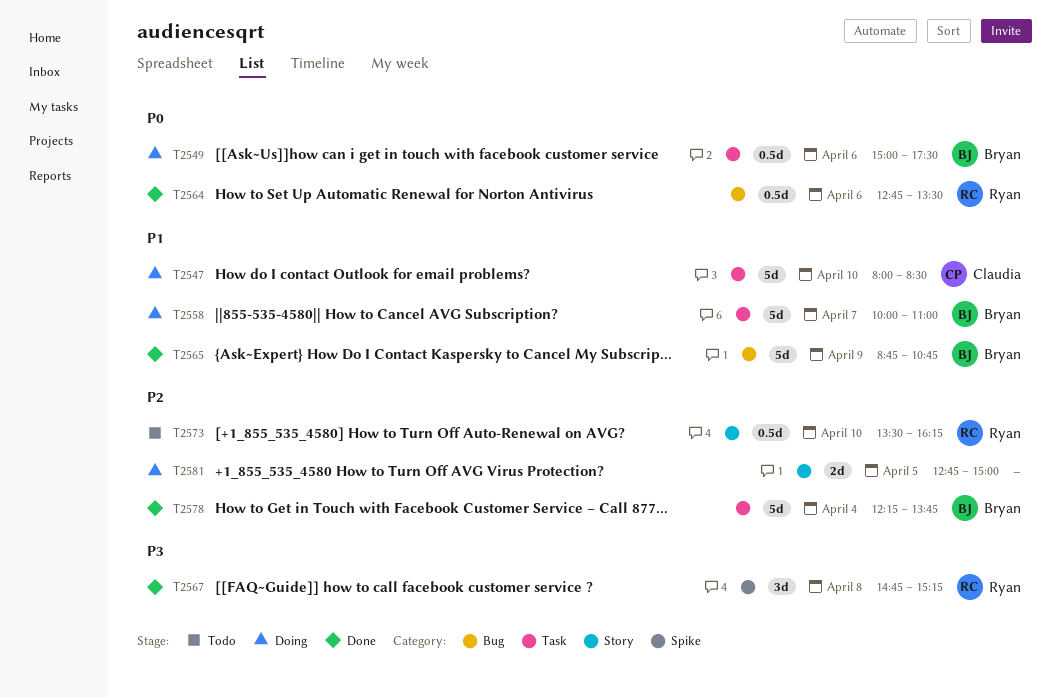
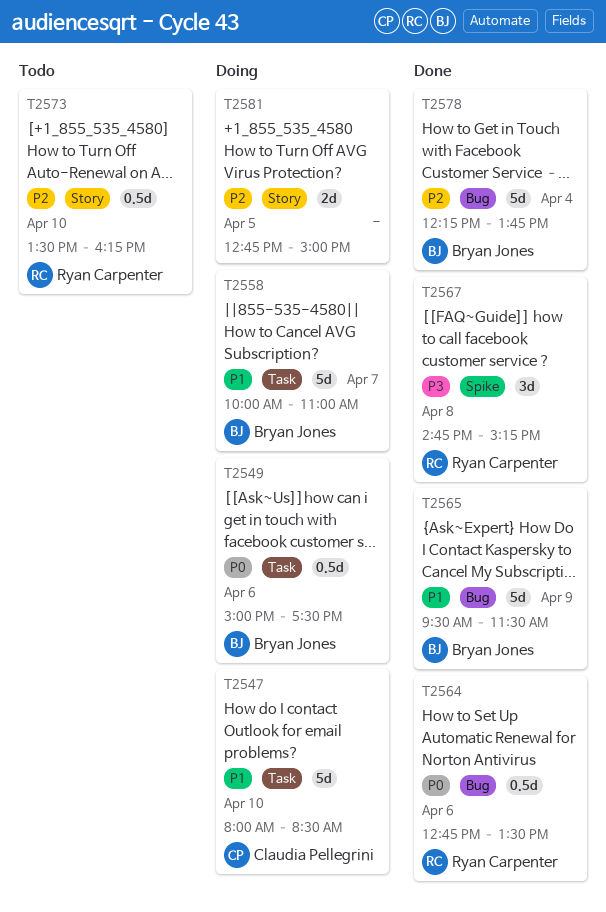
T2565, begins: 08:45 -> 09:30
T2565, ends: 10:45 -> 11:30
T2578, label: Task -> Bug

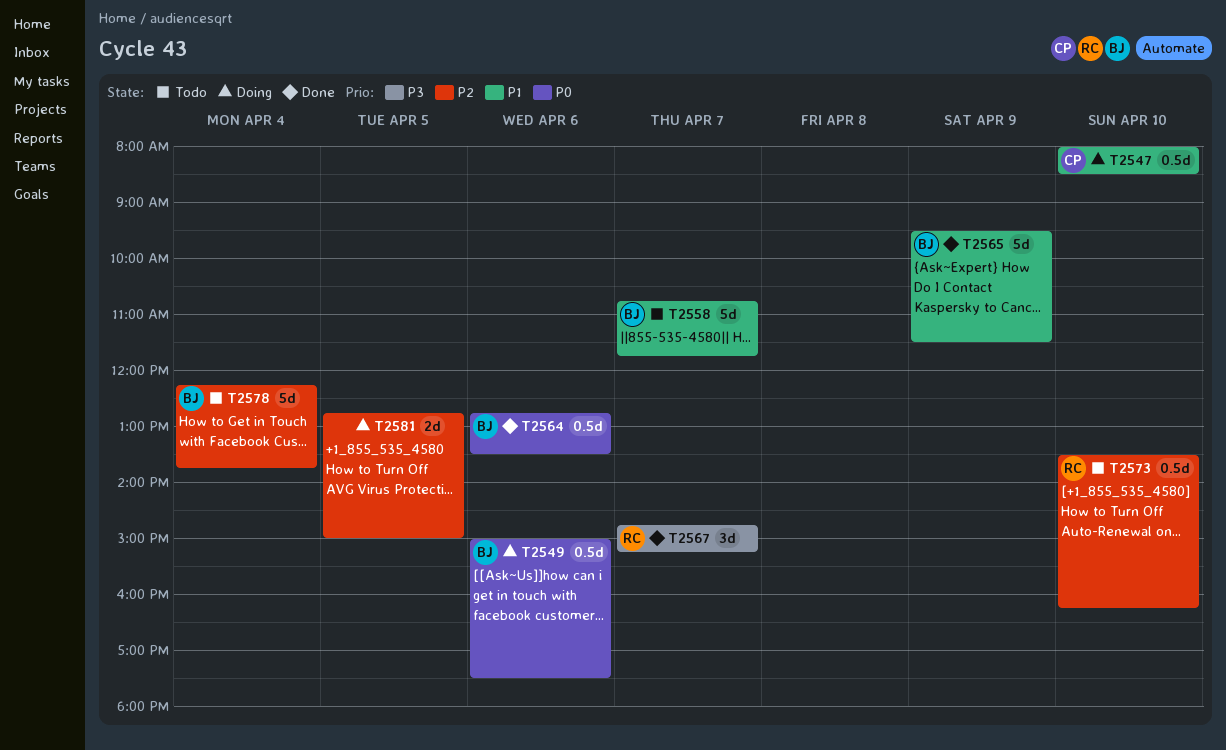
T2547, estimate: 5d -> 0.5d
T2558, status: Doing -> Todo
T2558, begins: 10:00 -> 10:45
T2558, ends: 11:00 -> 11:45
T2564, owner: Ryan Carpenter -> Bryan Jones
T2567, day: Apr 8 -> Apr 7
T2578, status: Done -> Todo

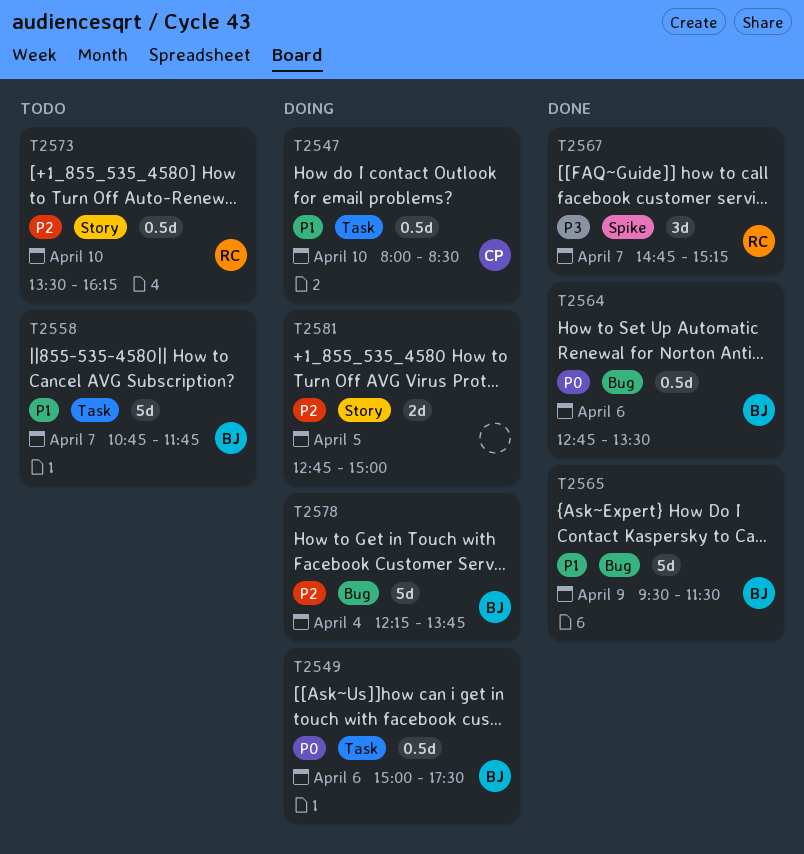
T2578, status: Todo -> Doing

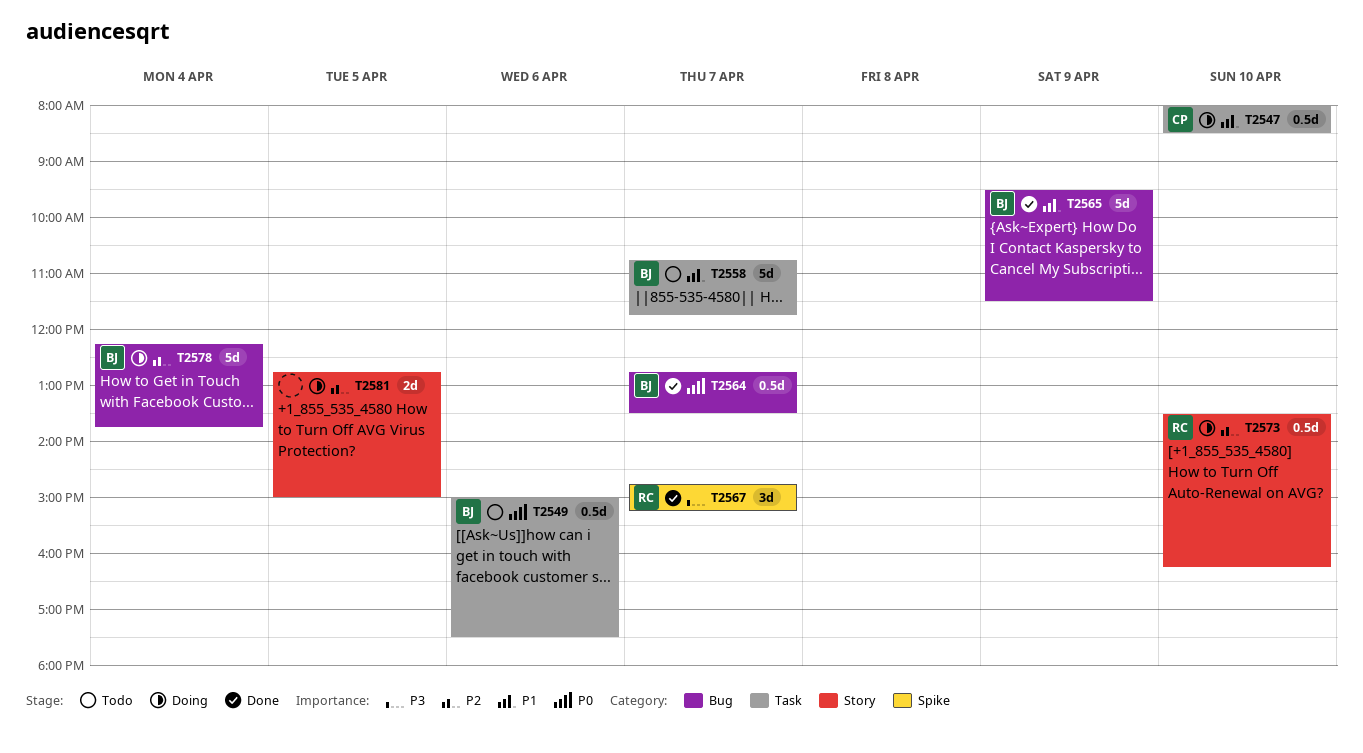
T2549, status: Doing -> Todo
T2564, day: Apr 6 -> Apr 7
T2573, status: Todo -> Doing

